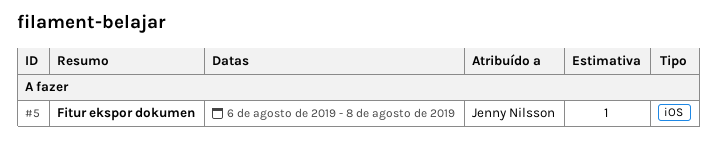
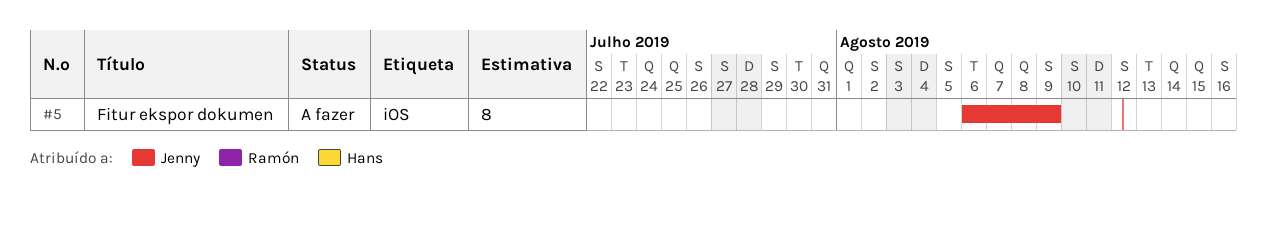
#5, estimate: 1 -> 8
#5, due: Aug 8 -> Aug 9

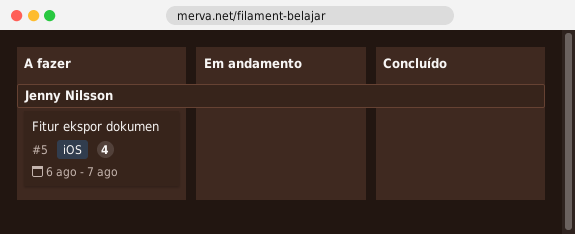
#5, estimate: 8 -> 4
#5, due: Aug 9 -> Aug 7

